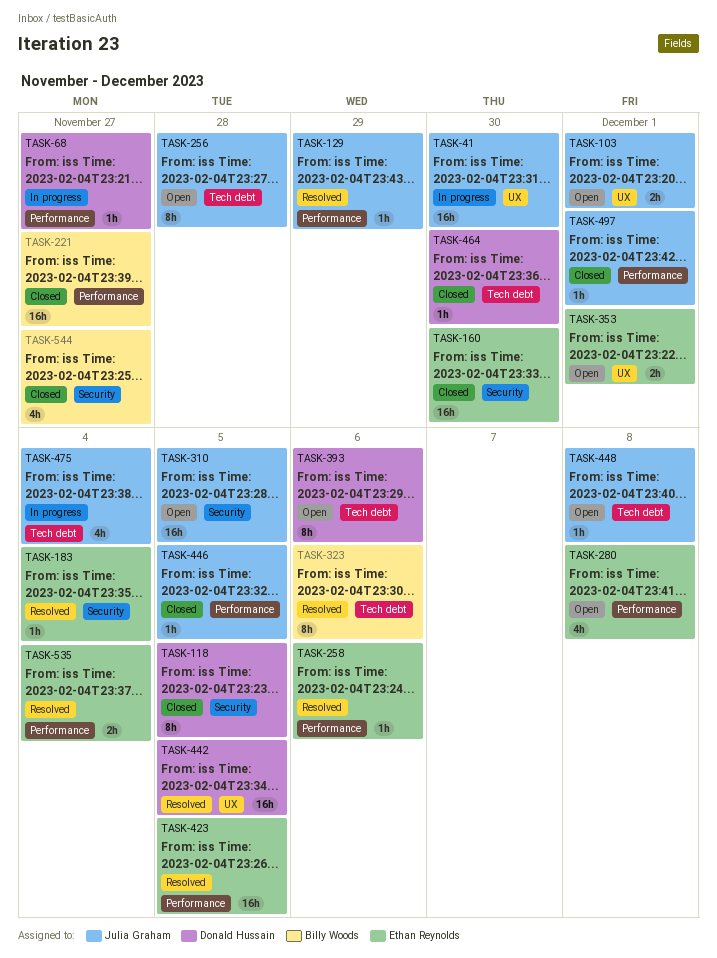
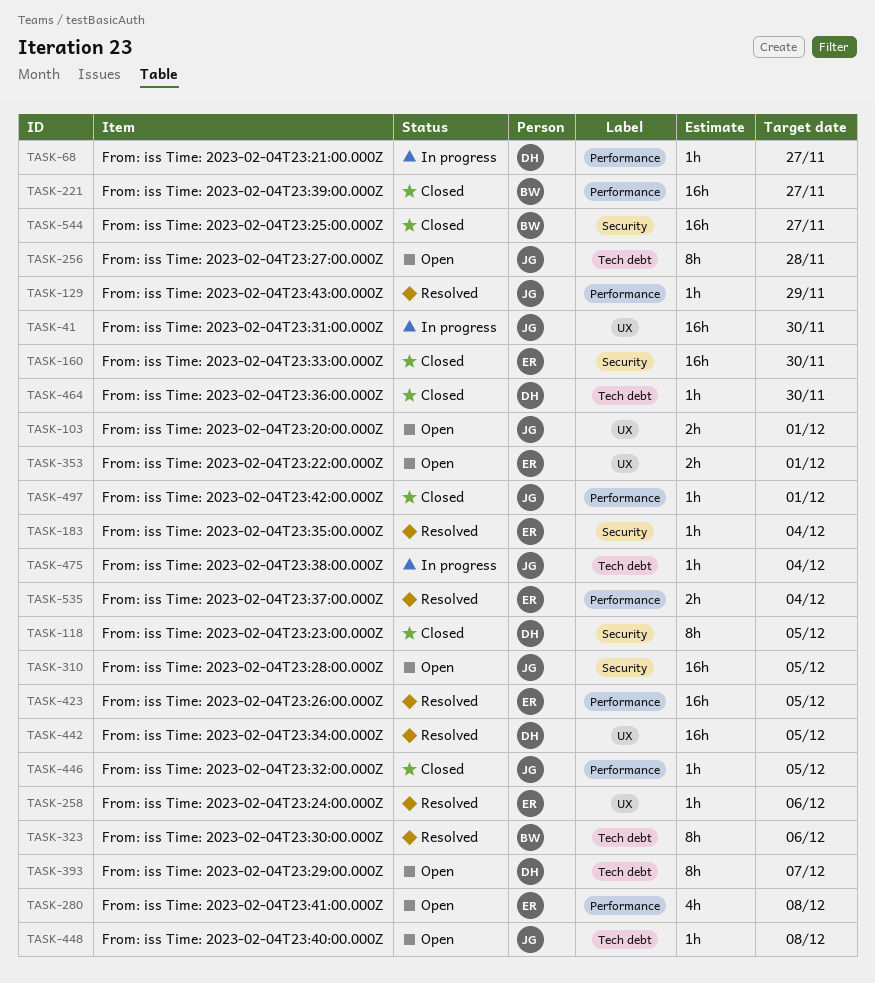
TASK-258, label: Performance -> UX
TASK-393, due: Dec 6 -> Dec 7
TASK-475, estimate: 4h -> 1h
TASK-544, estimate: 4h -> 16h

